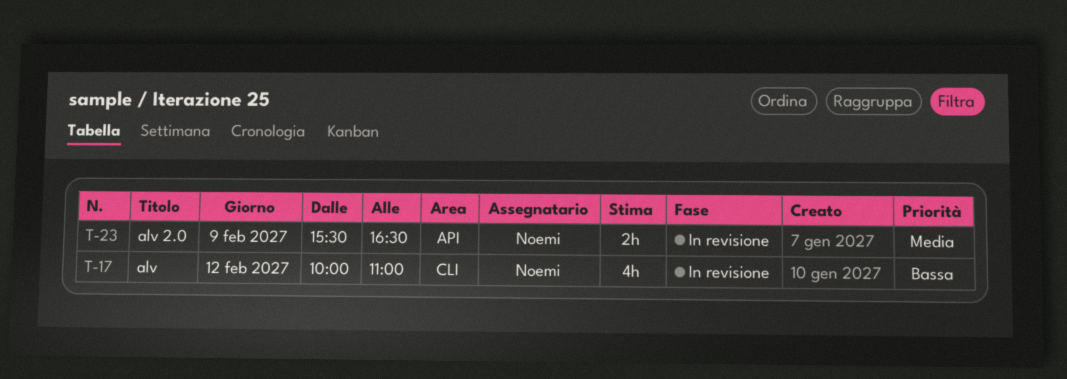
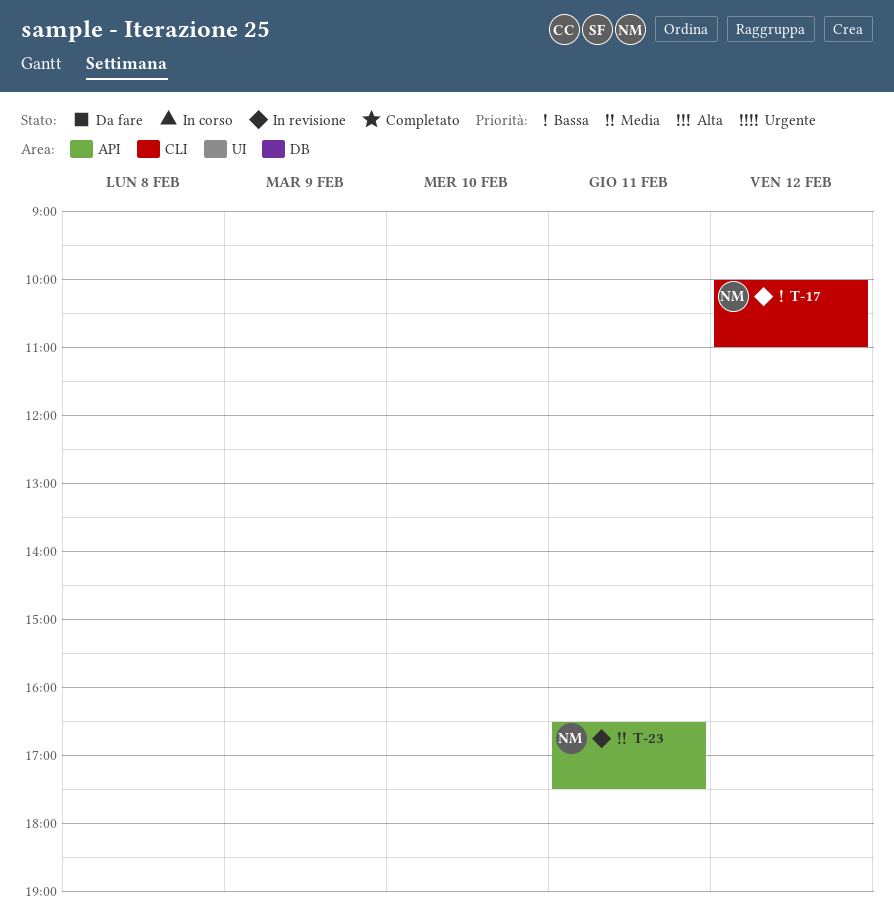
T-23, day: Feb 9 -> Feb 11
T-23, begins: 15:30 -> 16:30
T-23, ends: 16:30 -> 17:30

